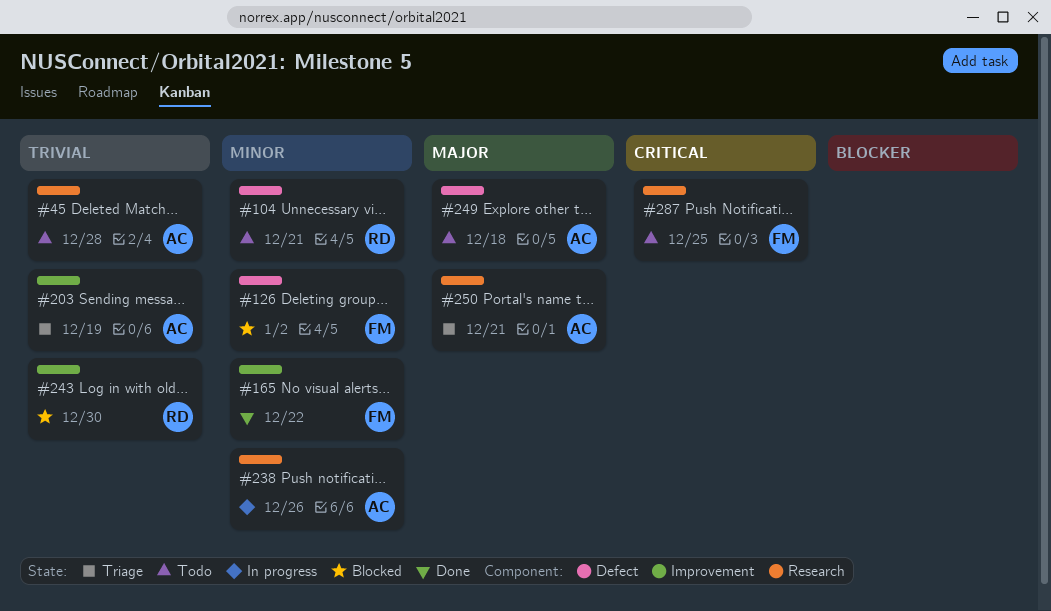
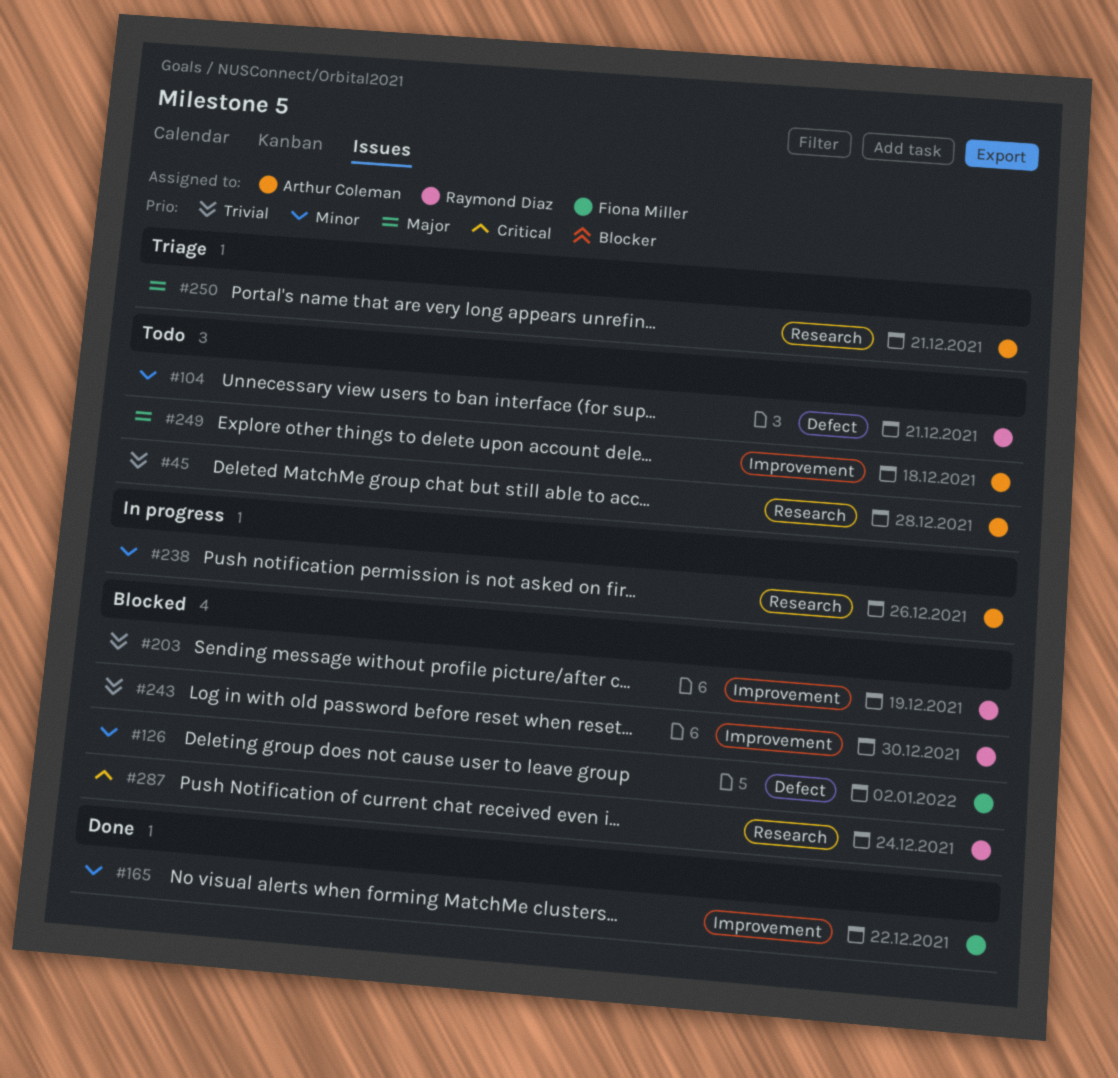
#203, status: Triage -> Blocked
#203, owner: Arthur Coleman -> Raymond Diaz
#249, label: Defect -> Improvement
#287, status: Todo -> Blocked
#287, owner: Fiona Miller -> Raymond Diaz
#287, due: Dec 25 -> Dec 24

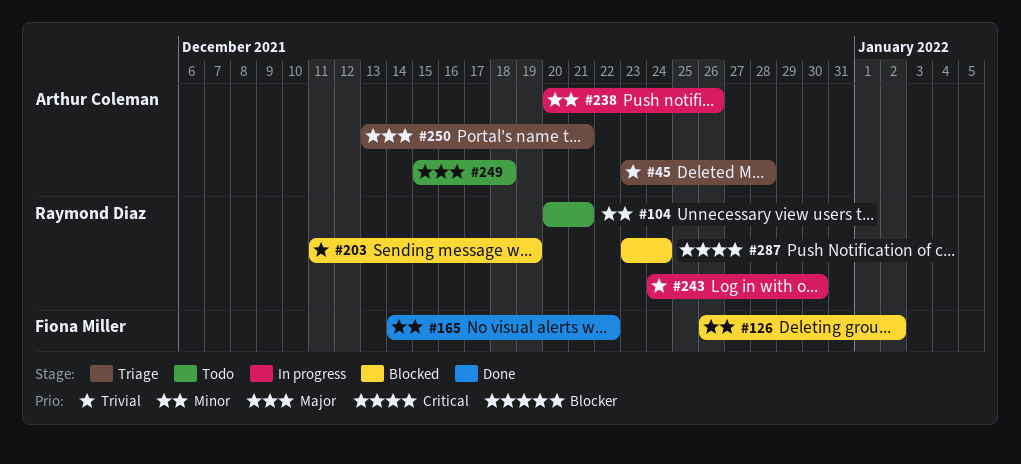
#45, status: Todo -> Triage
#243, status: Blocked -> In progress

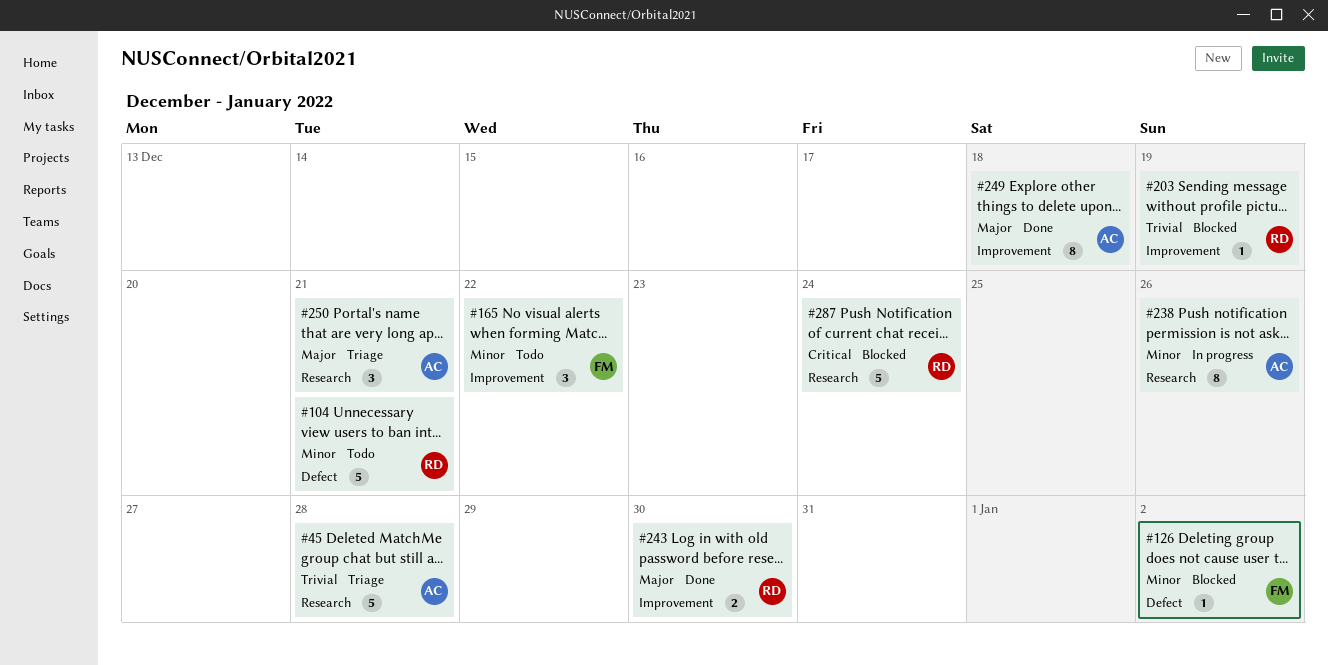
#165, status: Done -> Todo
#243, status: In progress -> Done
#243, priority: Trivial -> Major
#249, status: Todo -> Done

